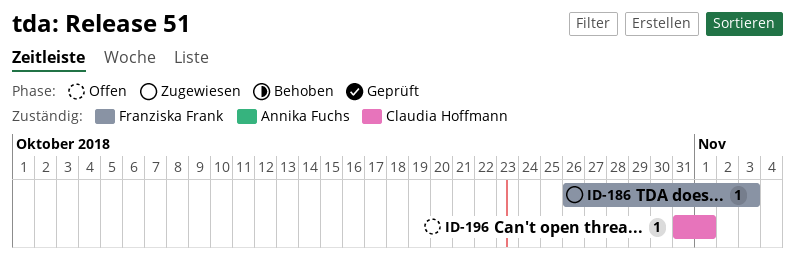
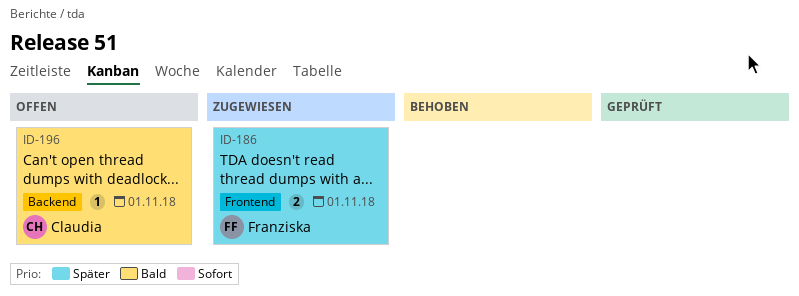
ID-186, estimate: 1 -> 2
ID-186, due: Nov 3 -> Nov 1

